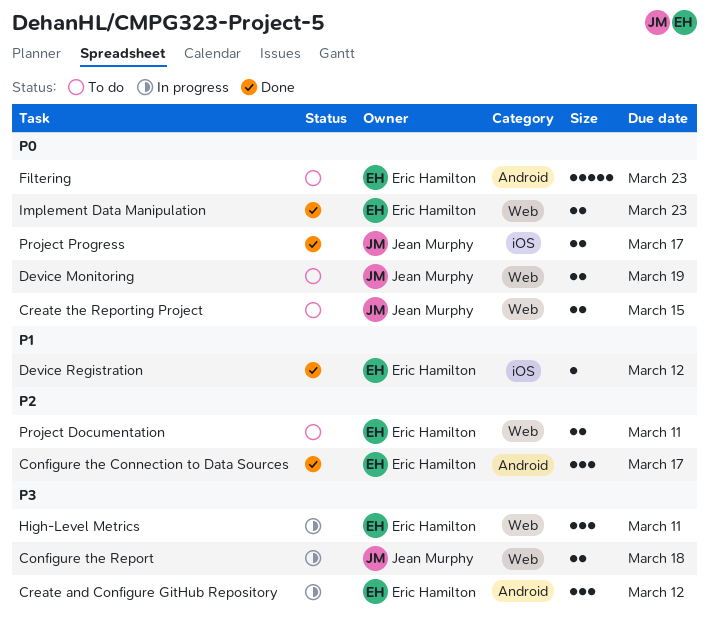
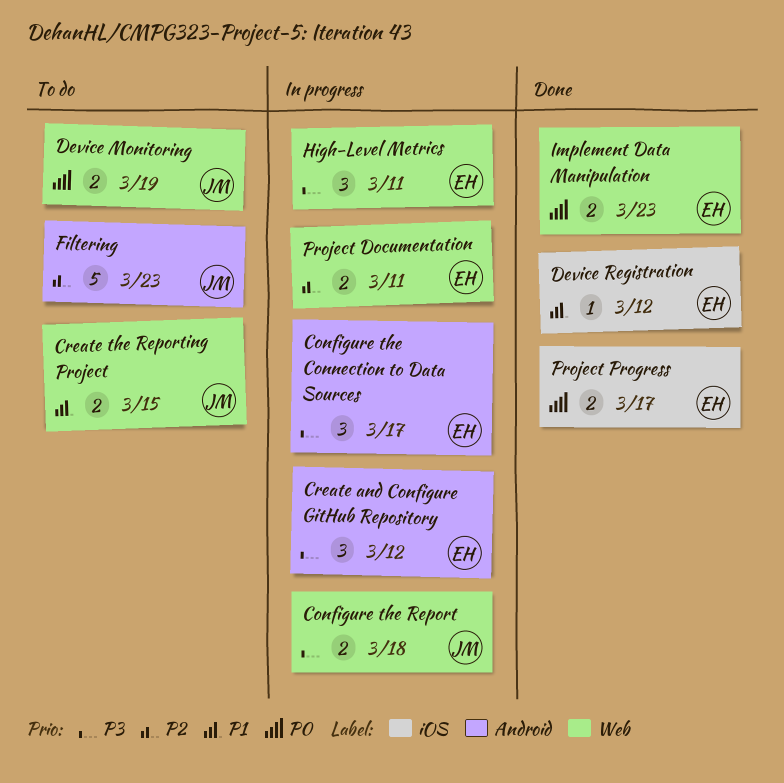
Configure the Connection to Data Sources, status: Done -> In progress
Configure the Connection to Data Sources, priority: P2 -> P3
Create the Reporting Project, priority: P0 -> P1
Filtering, owner: Eric Hamilton -> Jean Murphy
Filtering, priority: P0 -> P2
Project Documentation, status: To do -> In progress
Project Progress, owner: Jean Murphy -> Eric Hamilton

